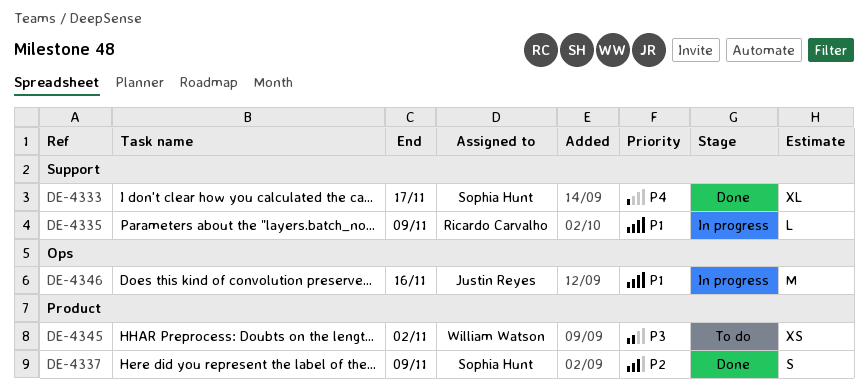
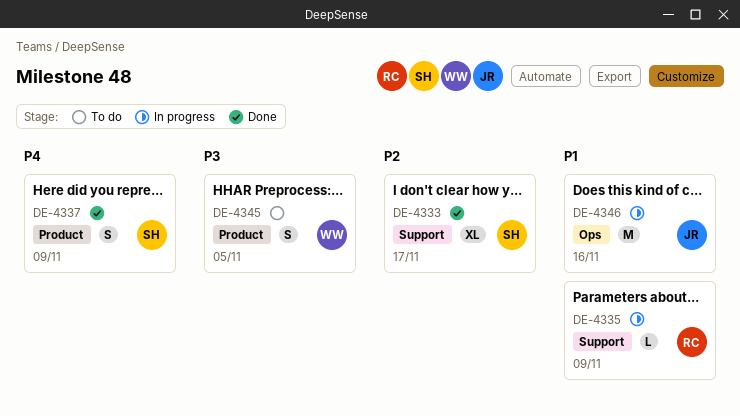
DE-4333, priority: P4 -> P2
DE-4337, priority: P2 -> P4
DE-4345, estimate: XS -> S
DE-4345, due: Nov 2 -> Nov 5

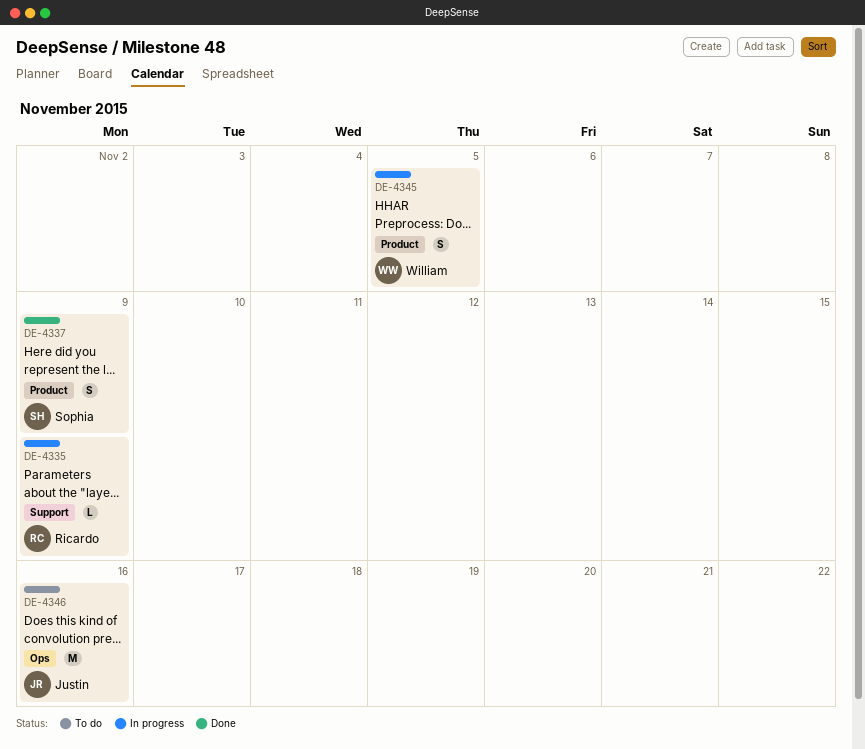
DE-4333: present -> none
DE-4345, status: To do -> In progress
DE-4346, status: In progress -> To do

